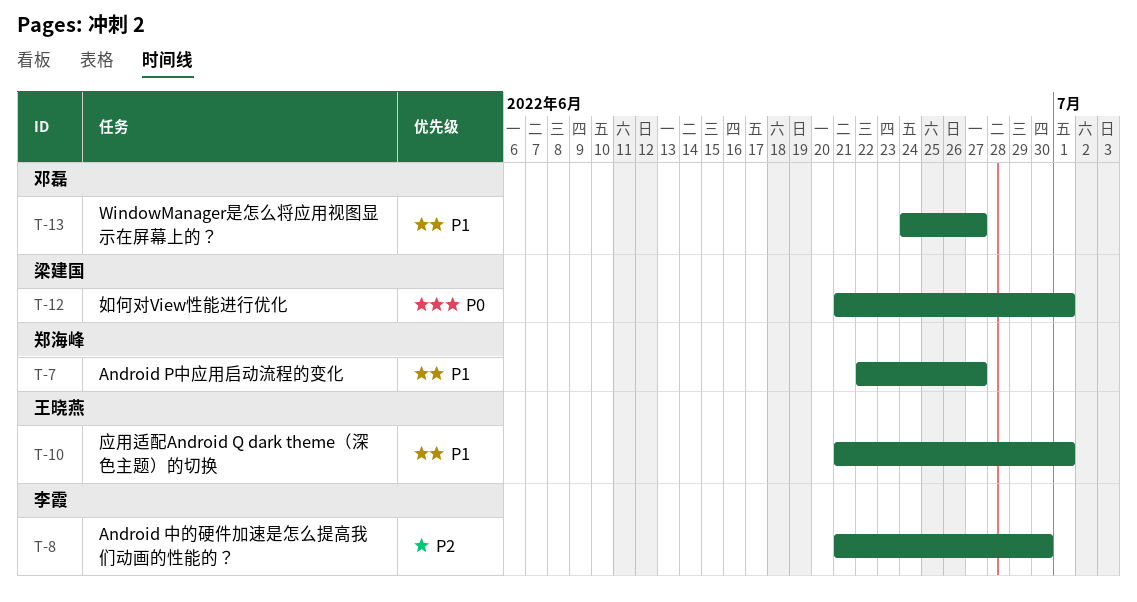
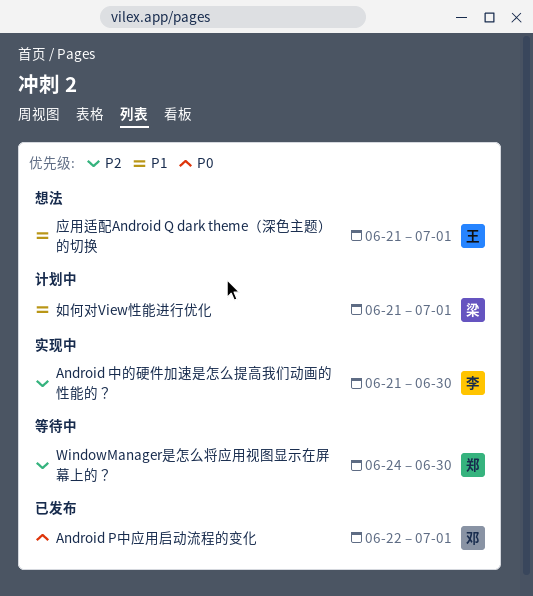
Android P中应用启动流程的变化, owner: 郑海峰 -> 邓磊
Android P中应用启动流程的变化, priority: P1 -> P0
Android P中应用启动流程的变化, due: Jun 27 -> Jul 1
WindowManager是怎么将应用视图显示在屏幕上的？, owner: 邓磊 -> 郑海峰
WindowManager是怎么将应用视图显示在屏幕上的？, priority: P1 -> P2
WindowManager是怎么将应用视图显示在屏幕上的？, due: Jun 27 -> Jun 30
如何对View性能进行优化, priority: P0 -> P1

